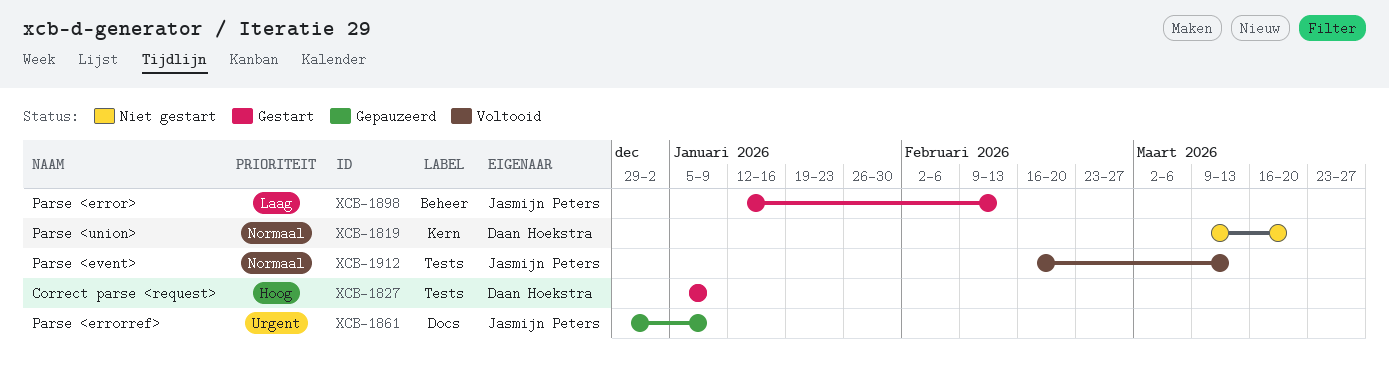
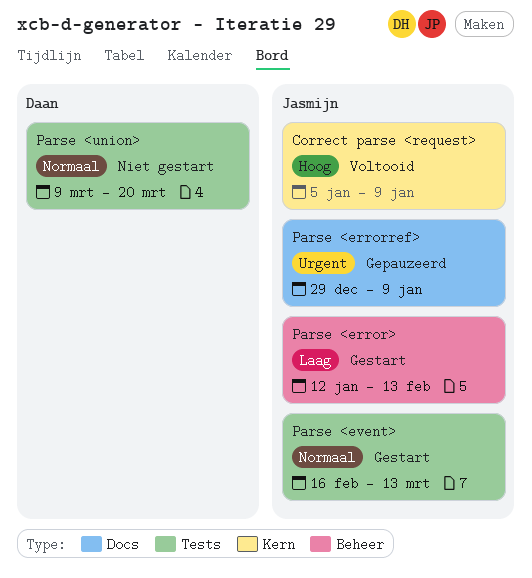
Correct parse <request>, status: Gestart -> Voltooid
Correct parse <request>, owner: Daan Hoekstra -> Jasmijn Peters
Correct parse <request>, label: Tests -> Kern
Parse <event>, status: Voltooid -> Gestart
Parse <union>, label: Kern -> Tests

